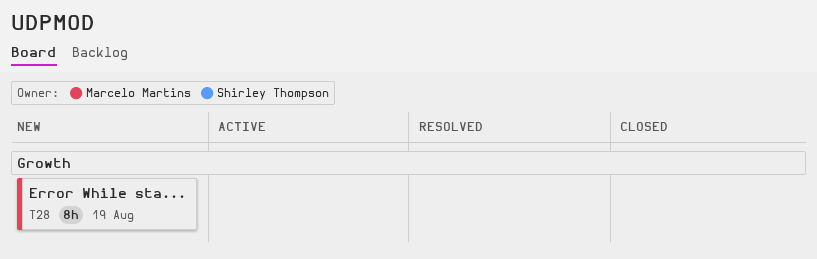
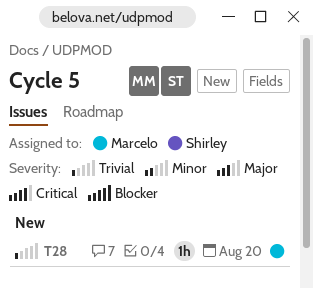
T28, estimate: 8h -> 1h
T28, due: Aug 19 -> Aug 20

